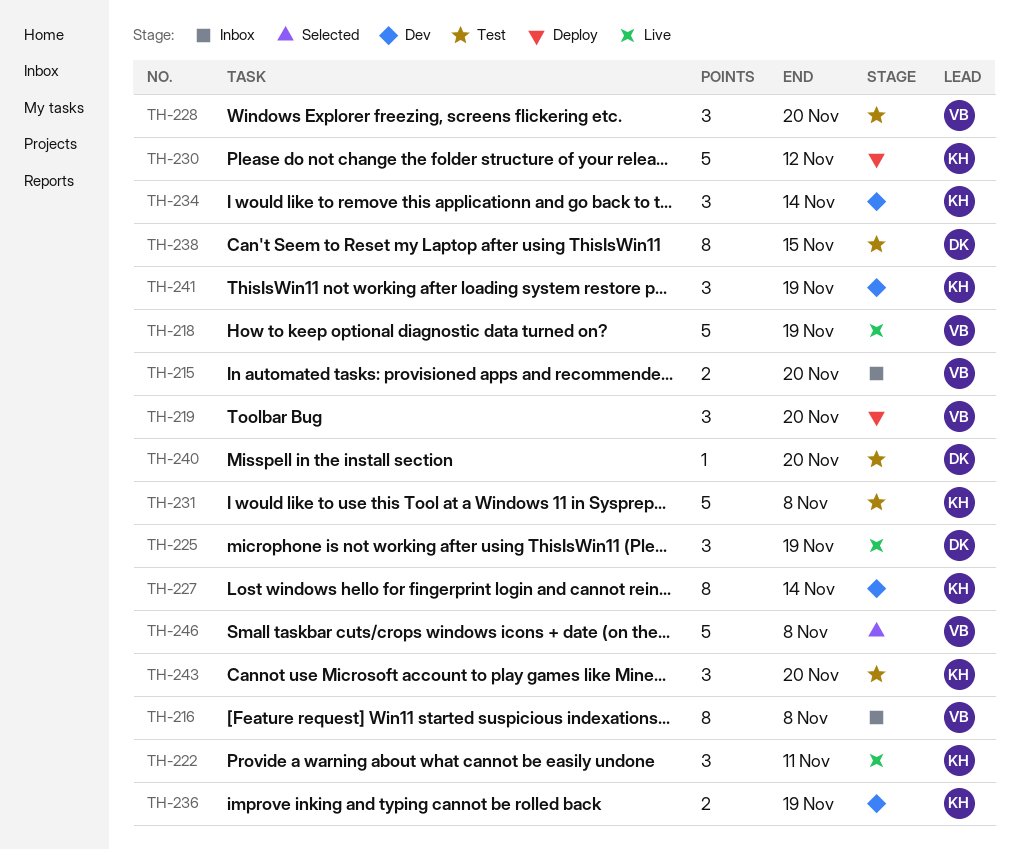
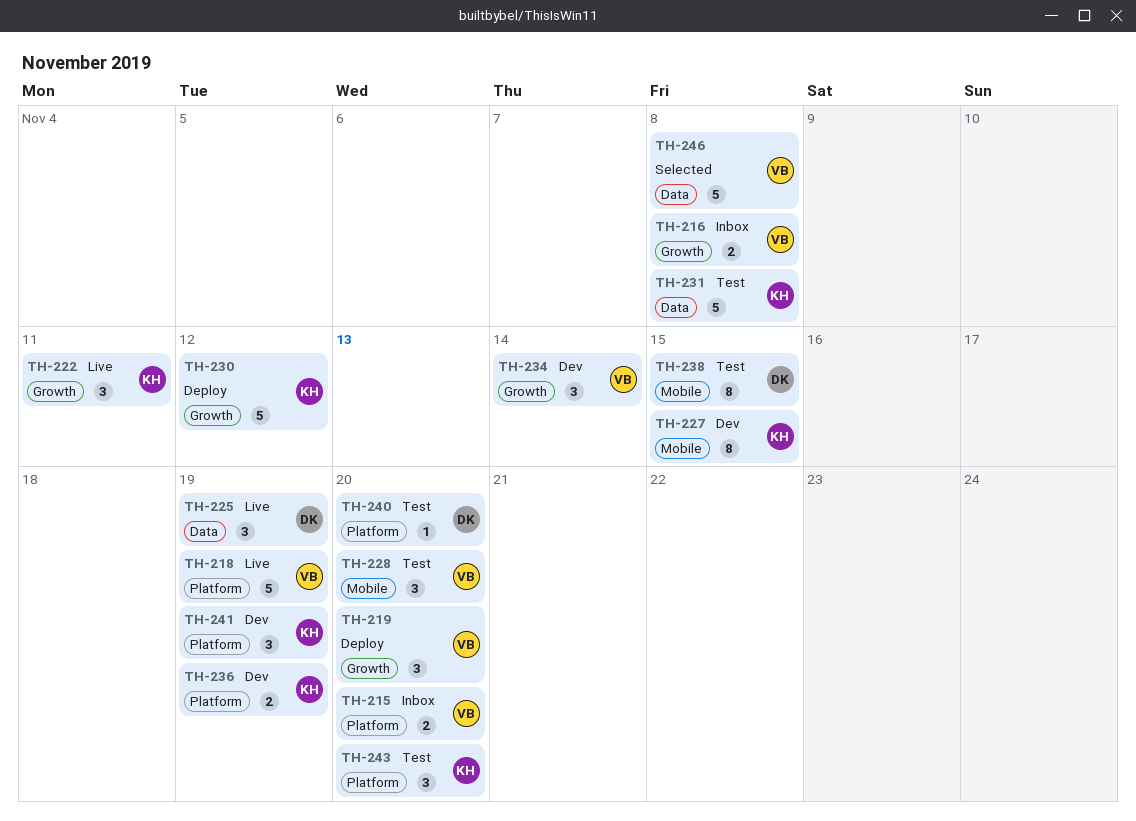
TH-216, estimate: 8 -> 2
TH-227, due: Nov 14 -> Nov 15
TH-234, owner: KH -> VB

